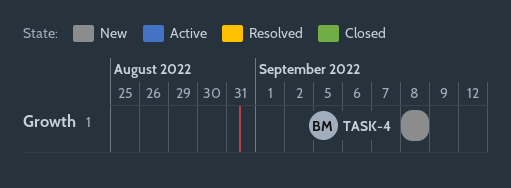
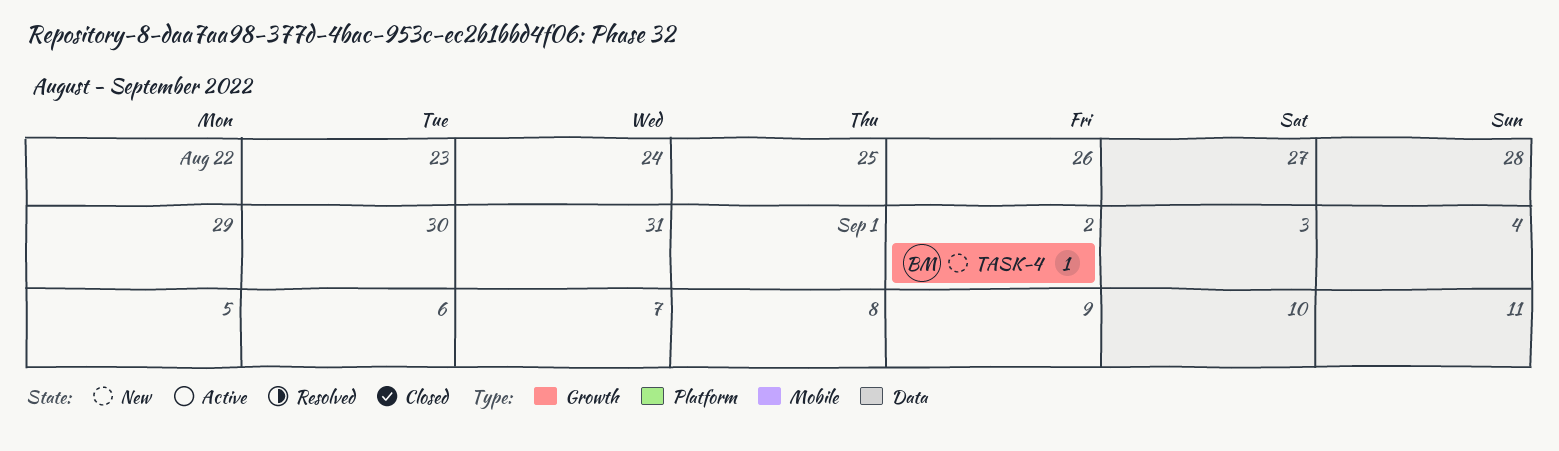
TASK-4, start: Sep 8 -> Sep 2
TASK-4, due: Sep 8 -> Sep 2

